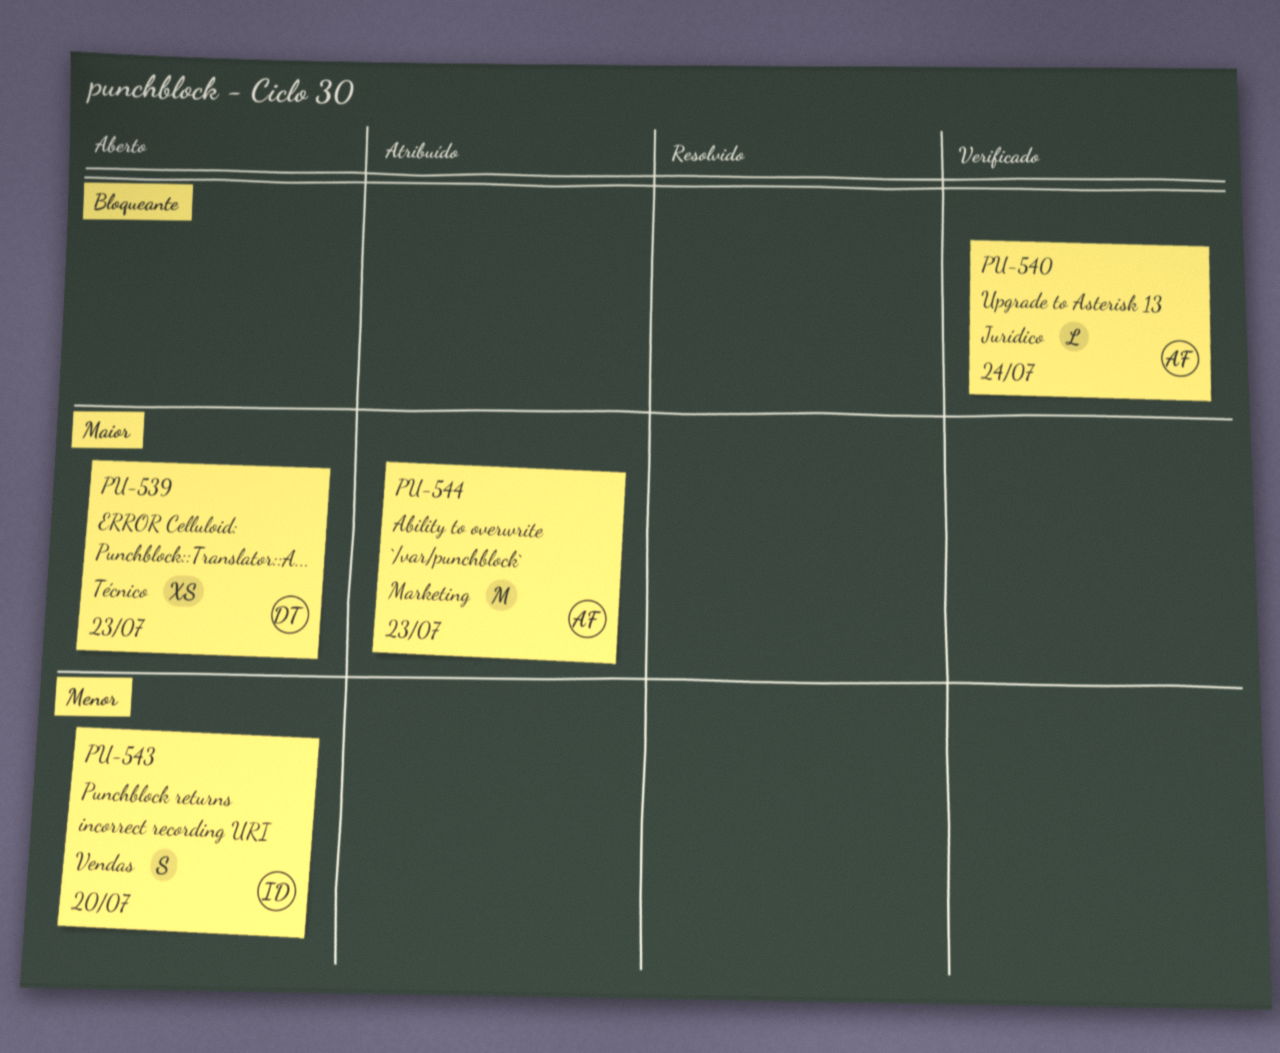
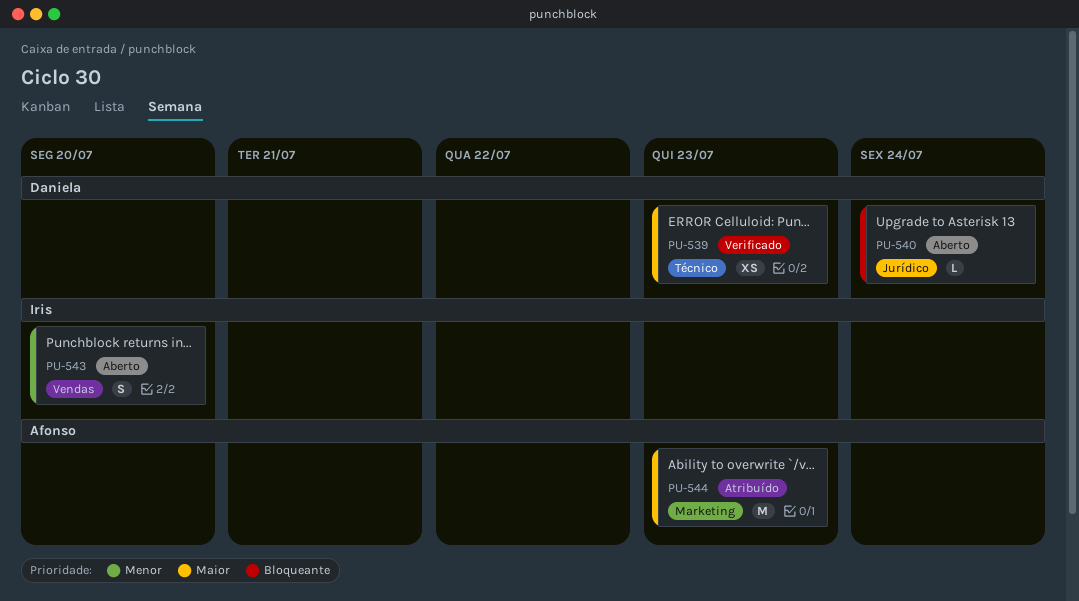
PU-539, status: Aberto -> Verificado
PU-540, status: Verificado -> Aberto
PU-540, owner: Afonso -> Daniela

